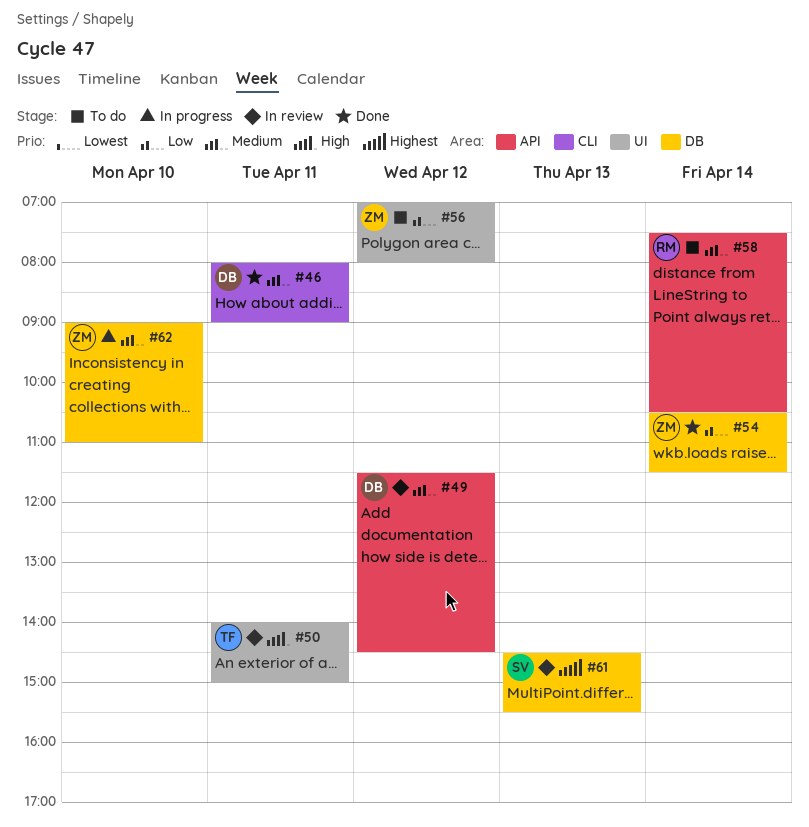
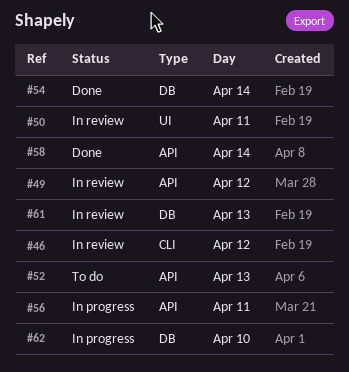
#46, status: Done -> In review
#46, day: Apr 11 -> Apr 12
#52: none -> present
#56, status: To do -> In progress
#56, label: UI -> API
#56, day: Apr 12 -> Apr 11
#58, status: To do -> Done

